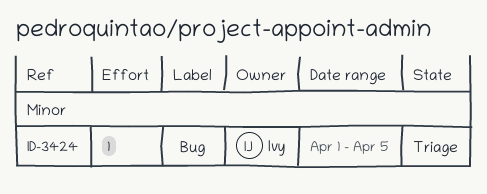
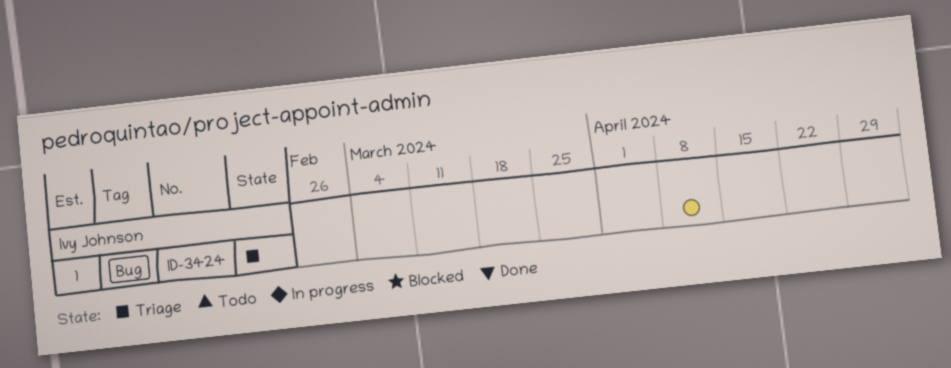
ID-3424, start: Apr 1 -> Apr 8
ID-3424, due: Apr 5 -> Apr 12

